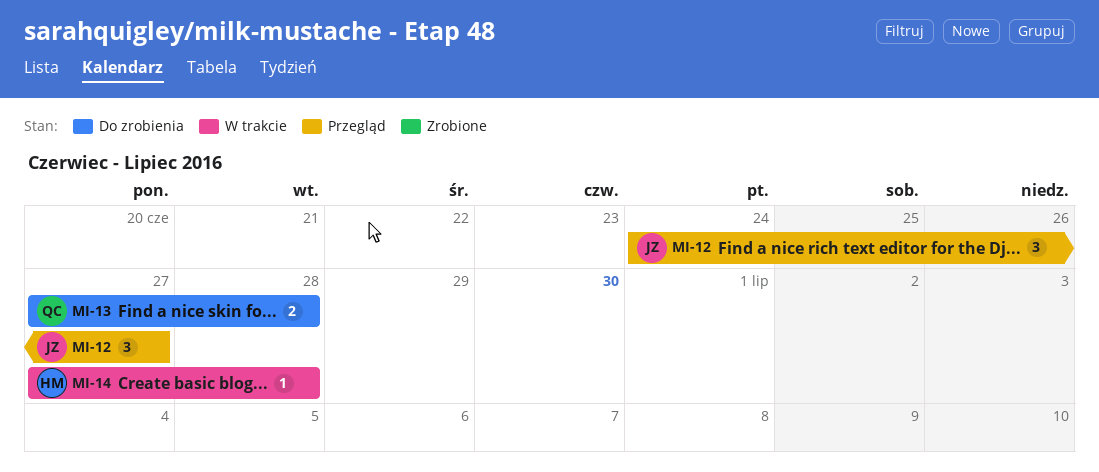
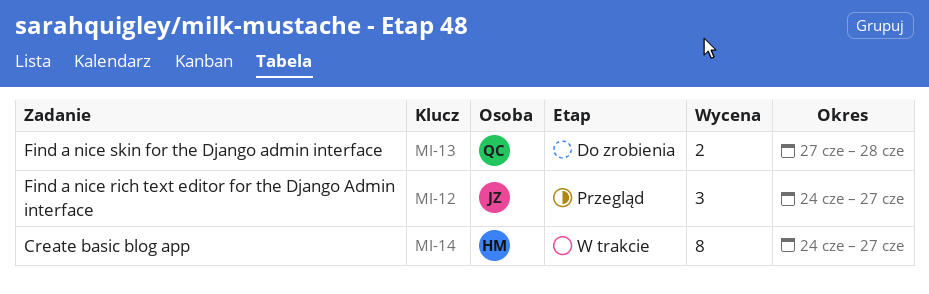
MI-14, estimate: 1 -> 8
MI-14, start: Jun 27 -> Jun 24
MI-14, due: Jun 28 -> Jun 27

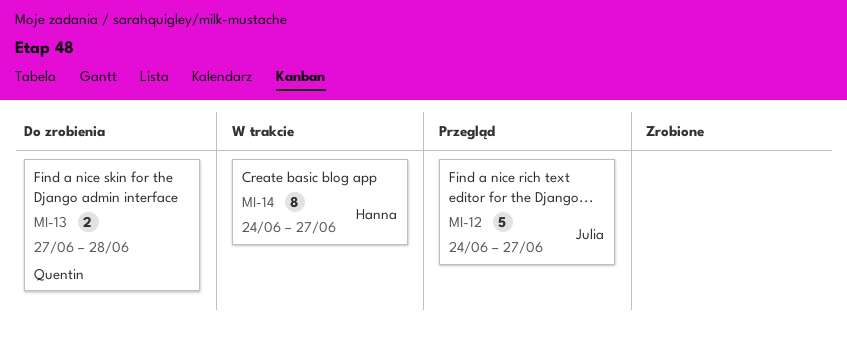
MI-12, estimate: 3 -> 5

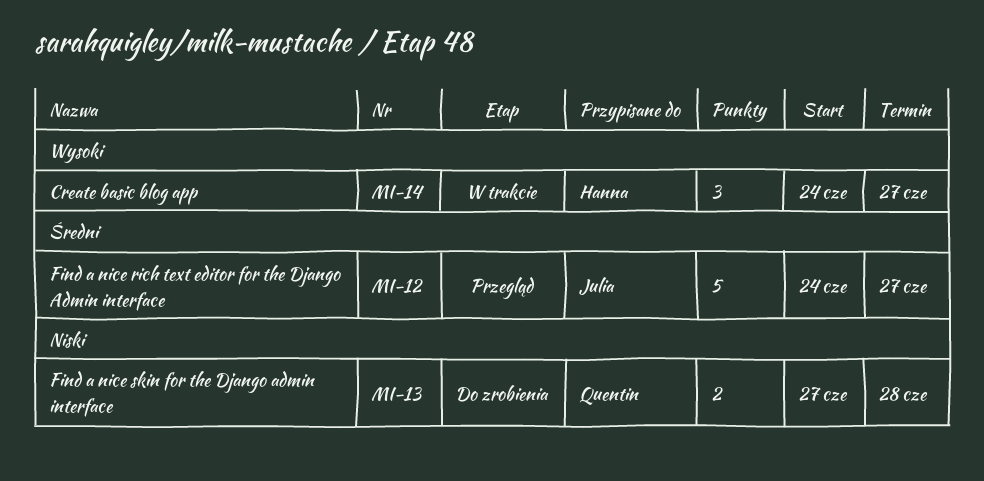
MI-14, estimate: 8 -> 3

